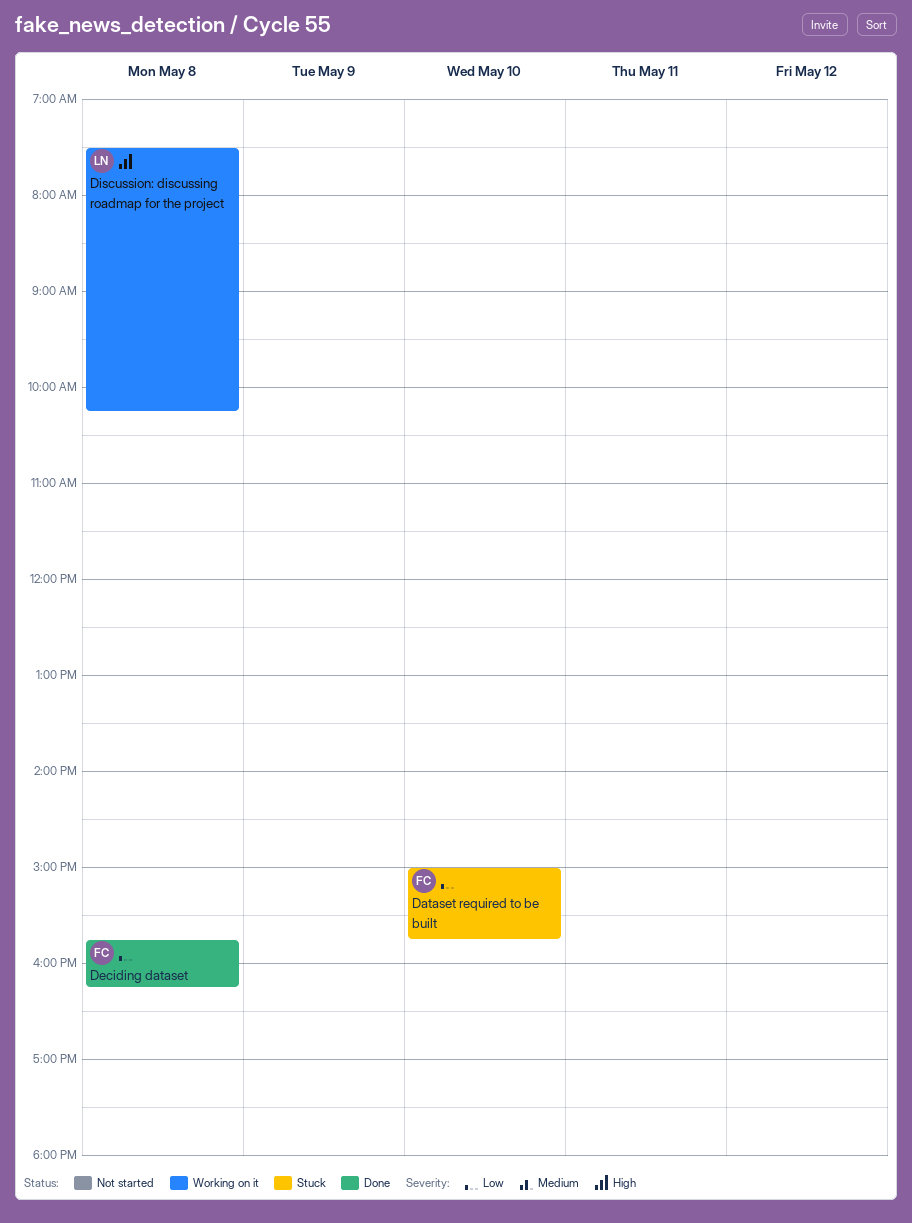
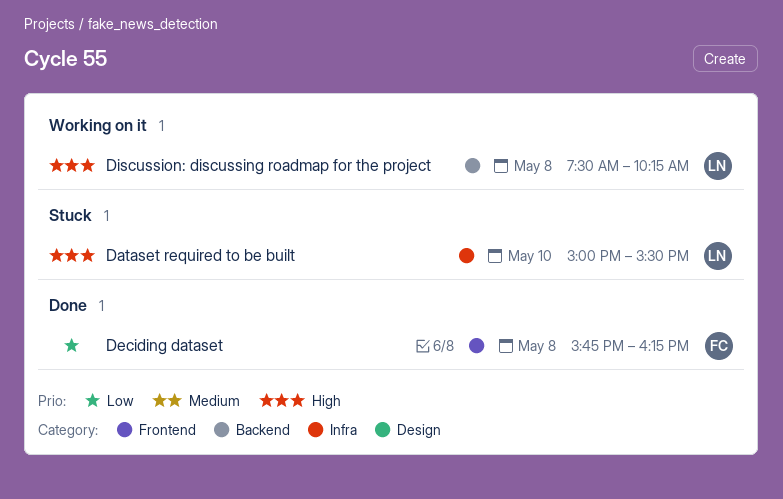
Dataset required to be built, owner: FC -> LN
Dataset required to be built, priority: Low -> High
Dataset required to be built, ends: 15:45 -> 15:30

